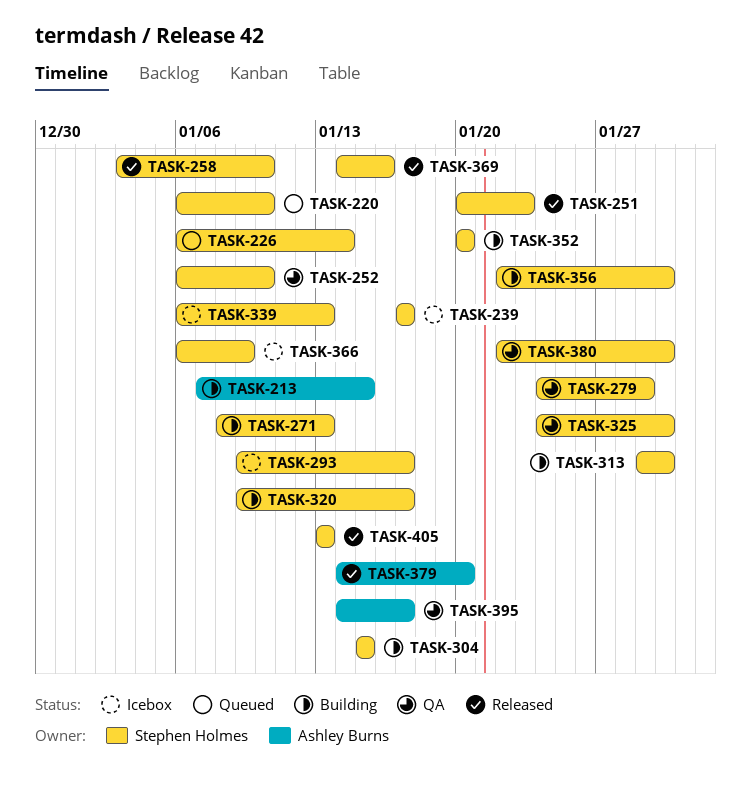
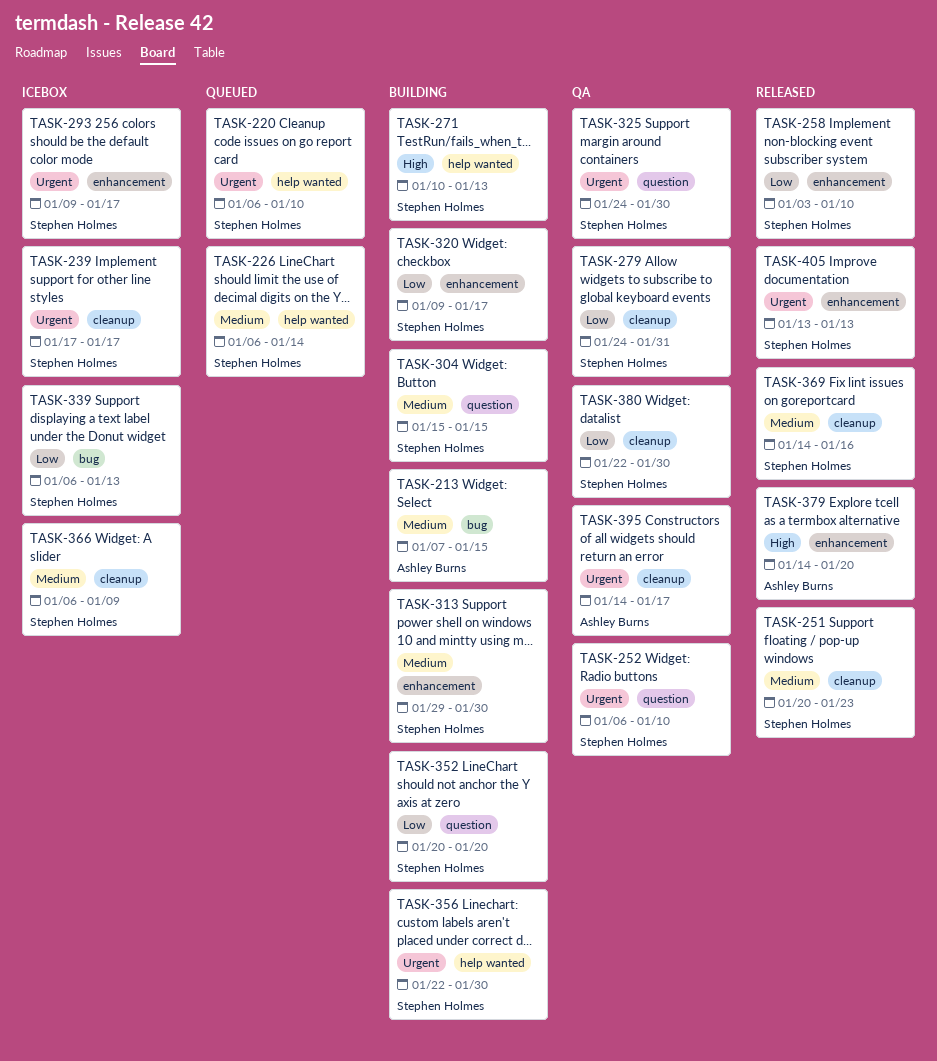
TASK-271, start: Jan 8 -> Jan 10
TASK-279, due: Jan 29 -> Jan 31

